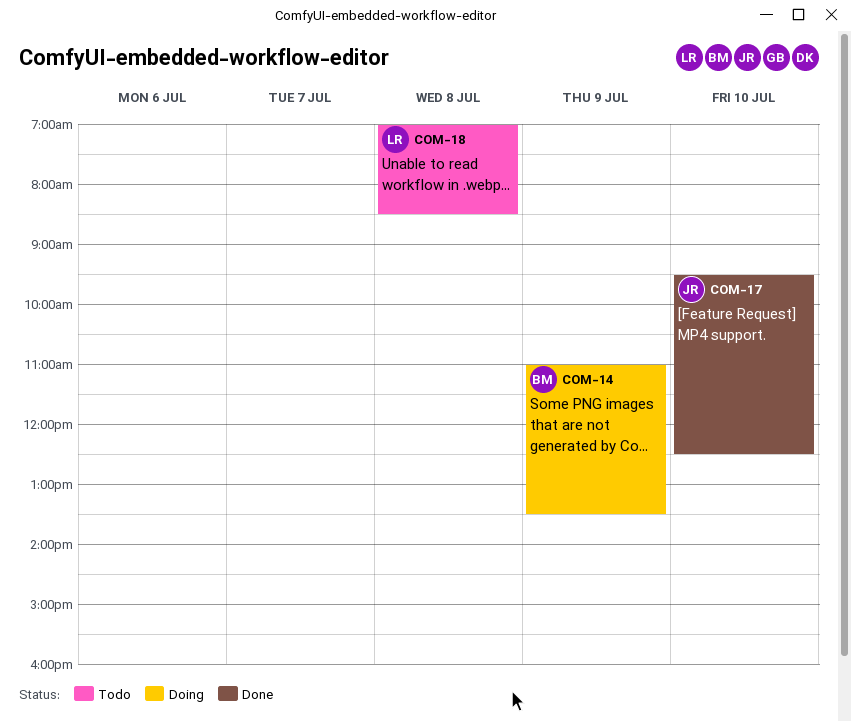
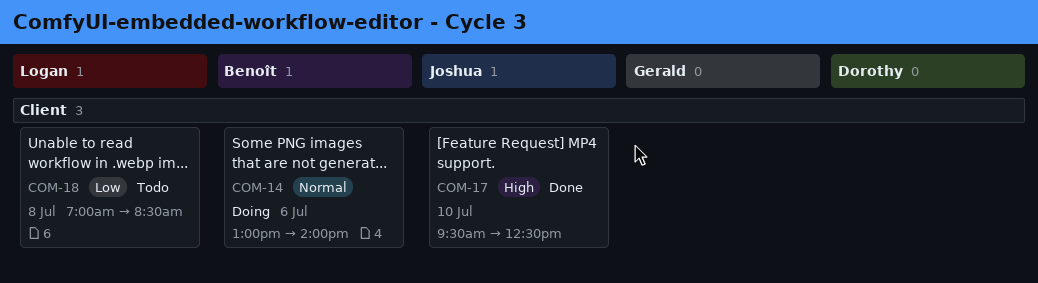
COM-14, day: Jul 9 -> Jul 6
COM-14, begins: 11:00 -> 13:00
COM-14, ends: 13:30 -> 14:00

